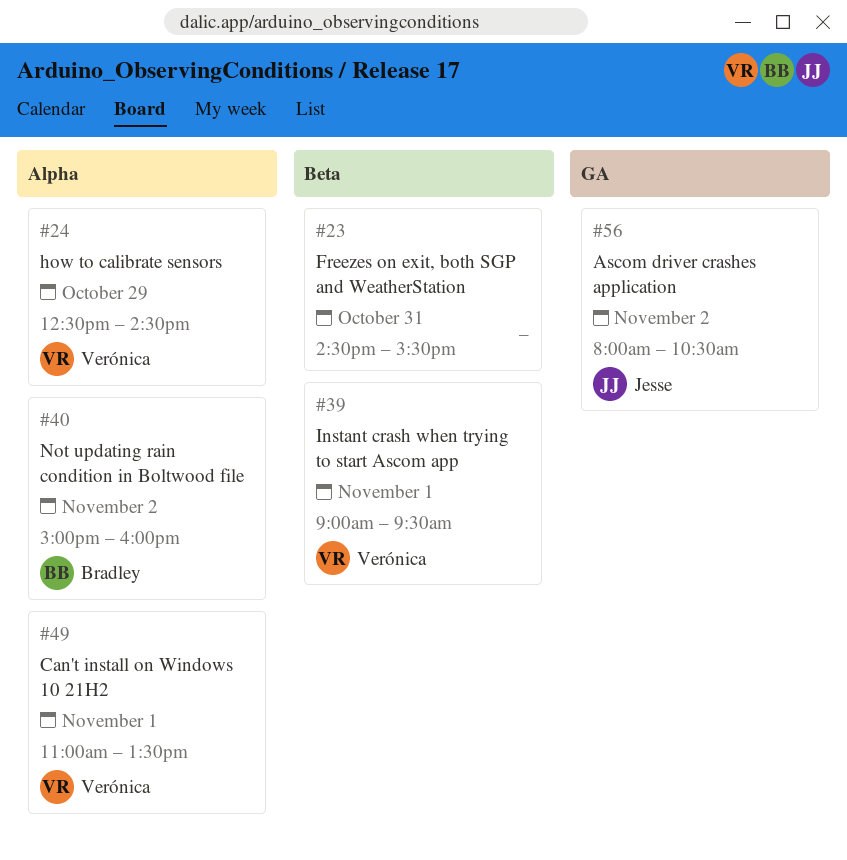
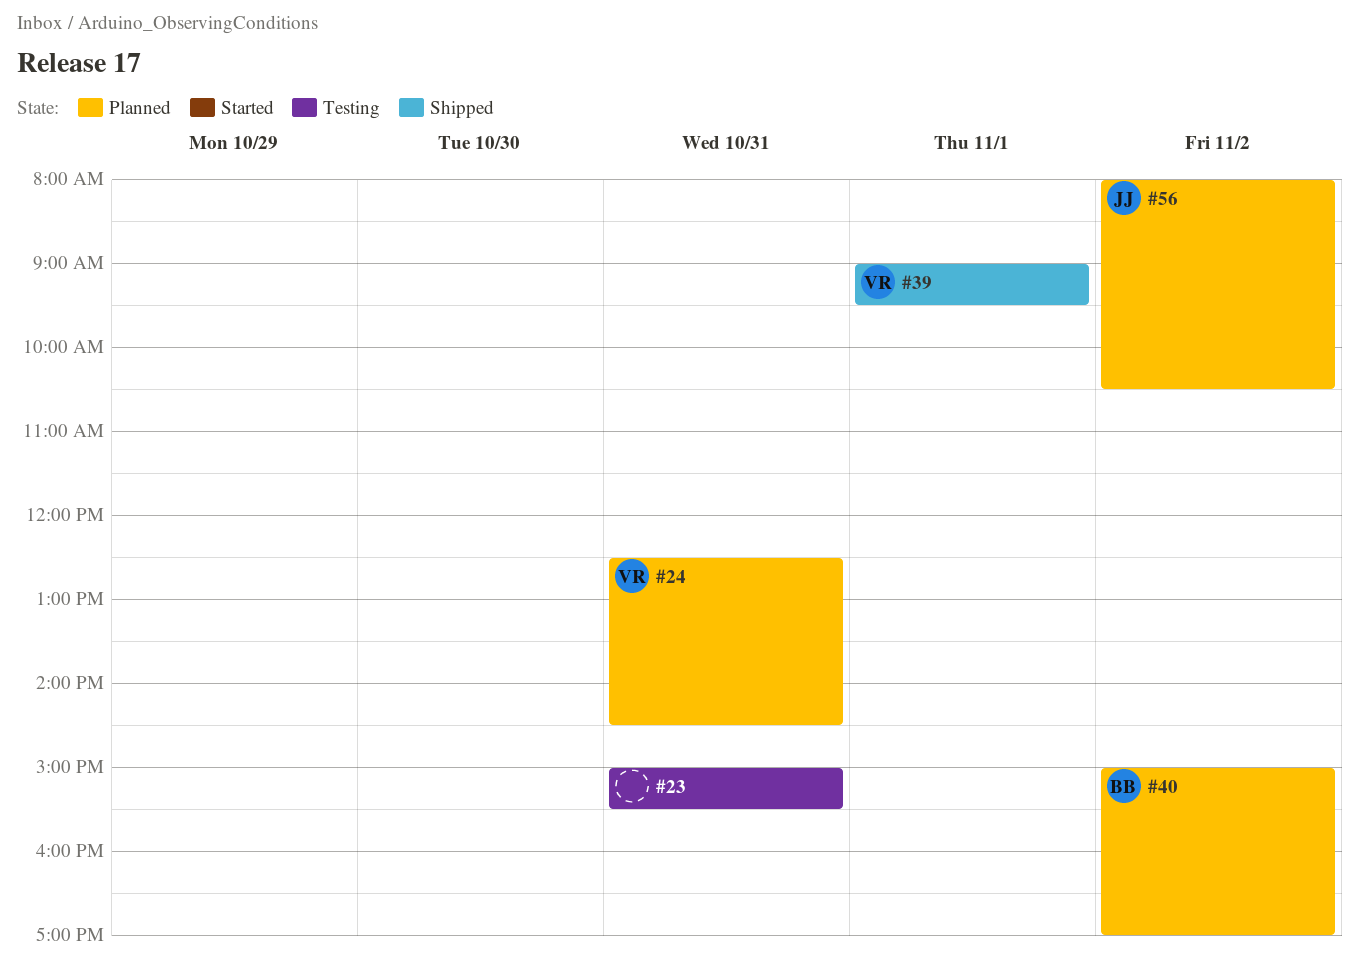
#23, begins: 14:30 -> 15:00
#24, day: Oct 29 -> Oct 31
#40, ends: 16:00 -> 17:00
#49: present -> none

